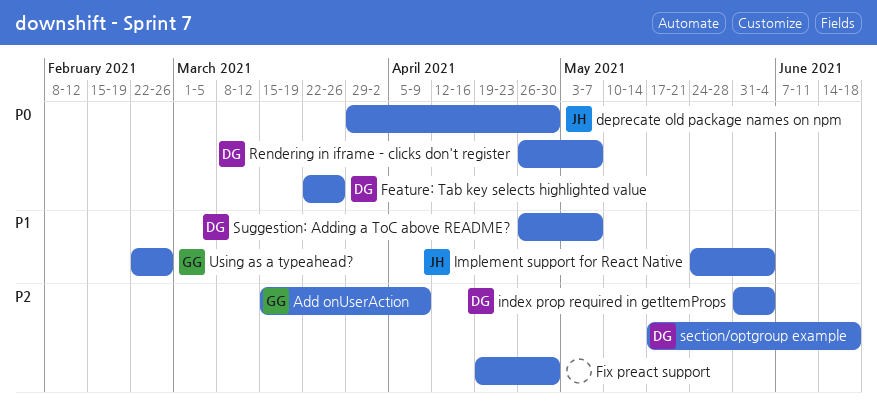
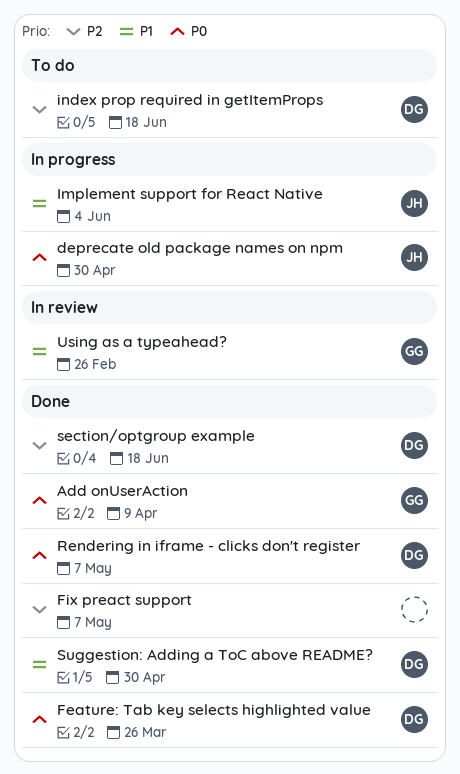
Add onUserAction, priority: P2 -> P0
Fix preact support, due: Apr 30 -> May 7
index prop required in getItemProps, due: Jun 4 -> Jun 18
Suggestion: Adding a ToC above README?, due: May 7 -> Apr 30

